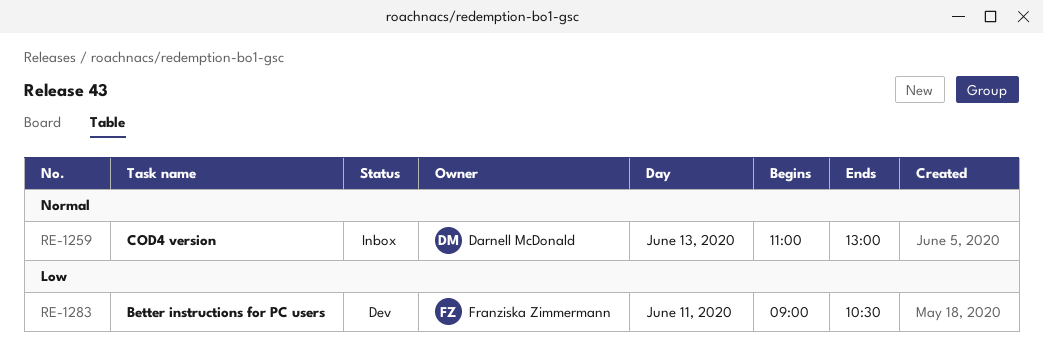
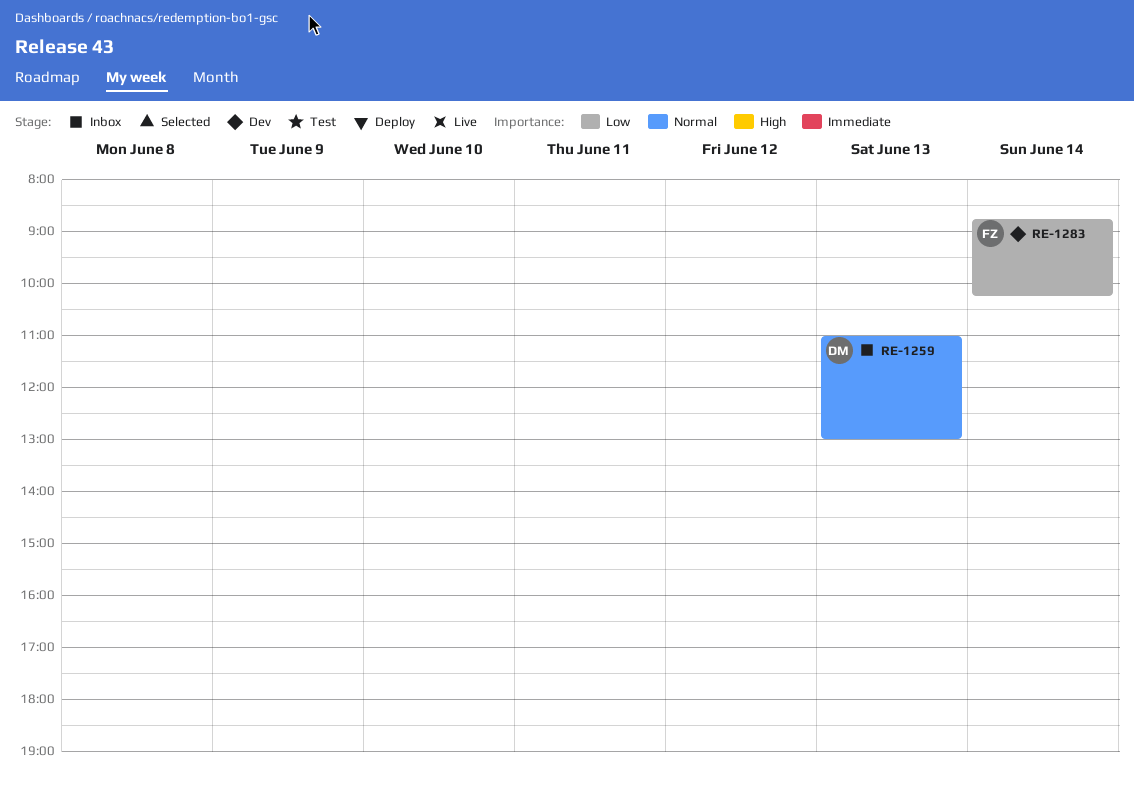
RE-1283, day: Jun 11 -> Jun 14
RE-1283, begins: 09:00 -> 08:45
RE-1283, ends: 10:30 -> 10:15

